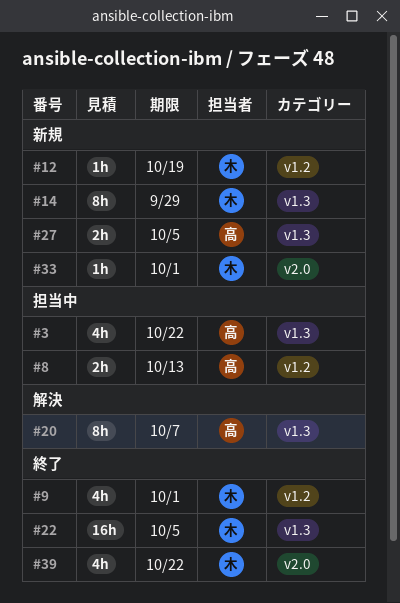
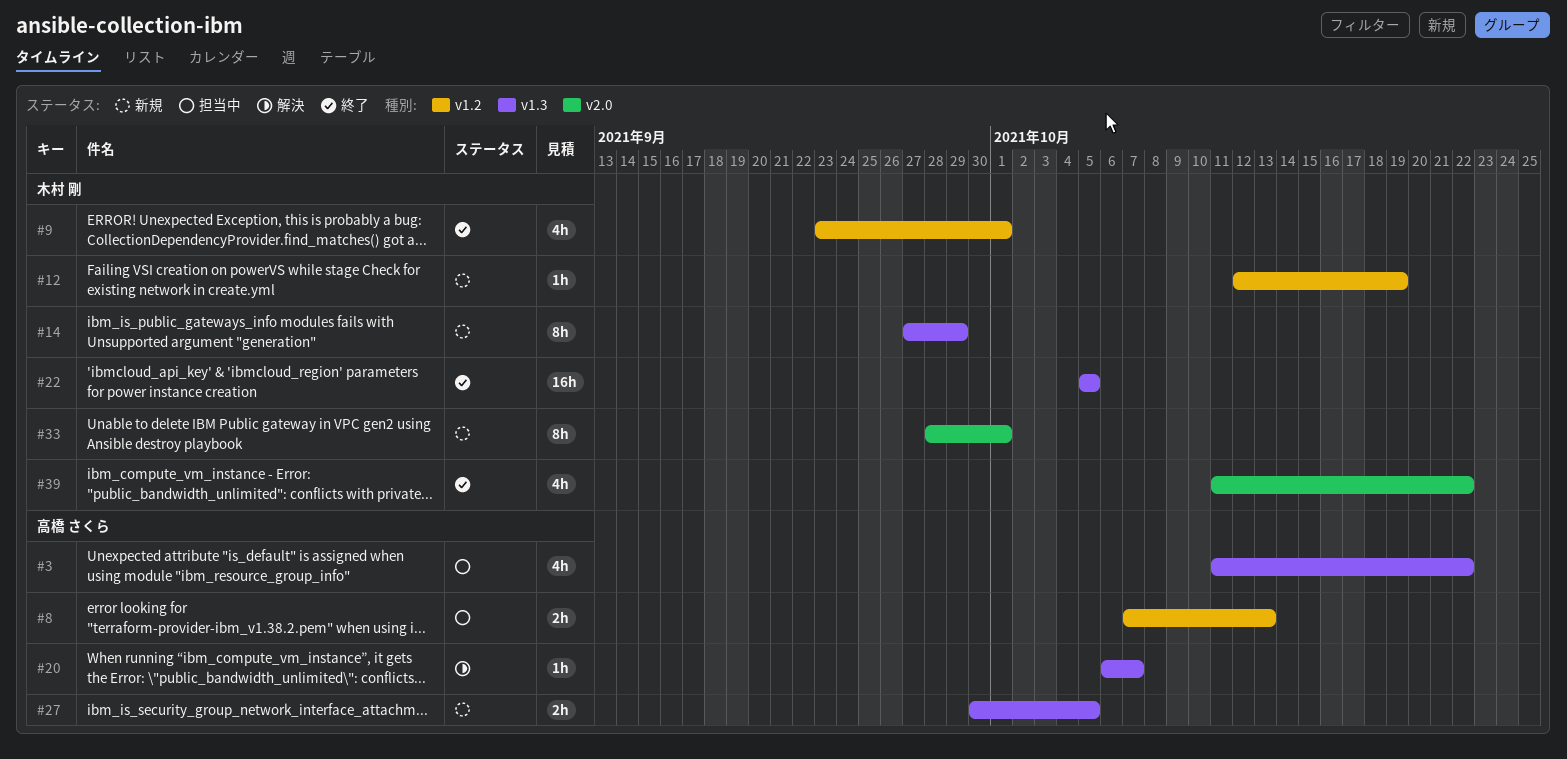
#20, estimate: 8h -> 1h
#33, estimate: 1h -> 8h

